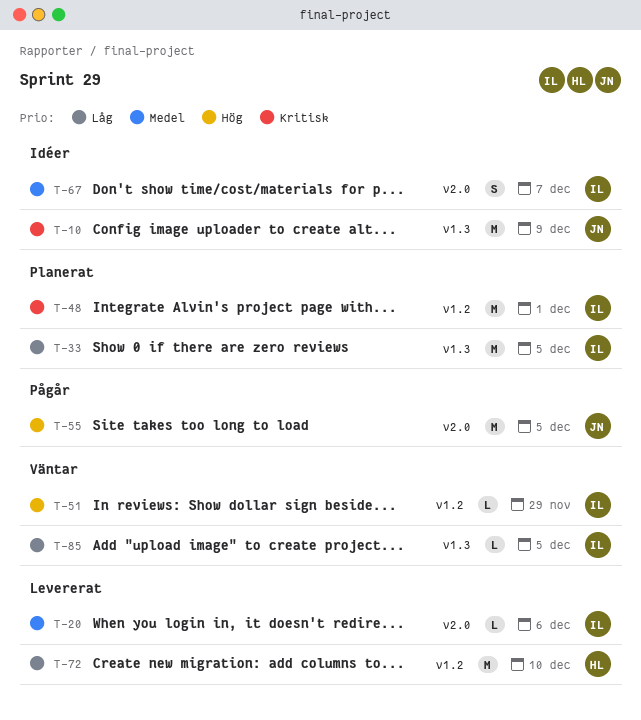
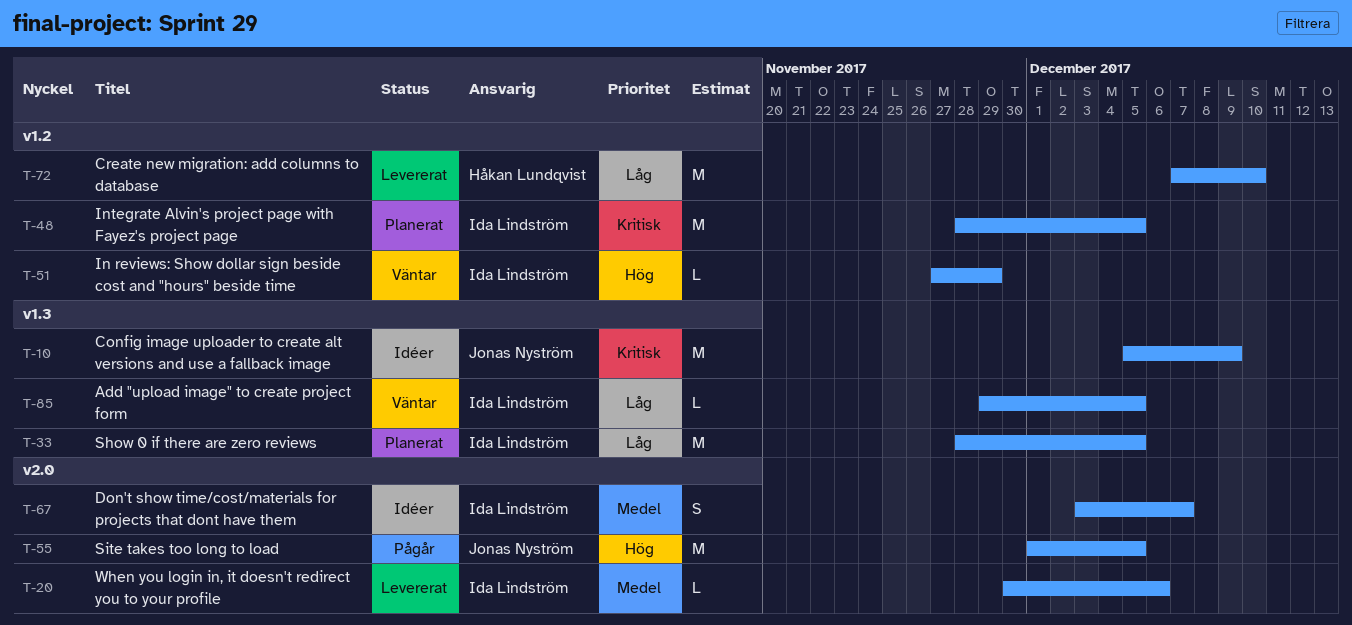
T-48, due: Dec 1 -> Dec 5

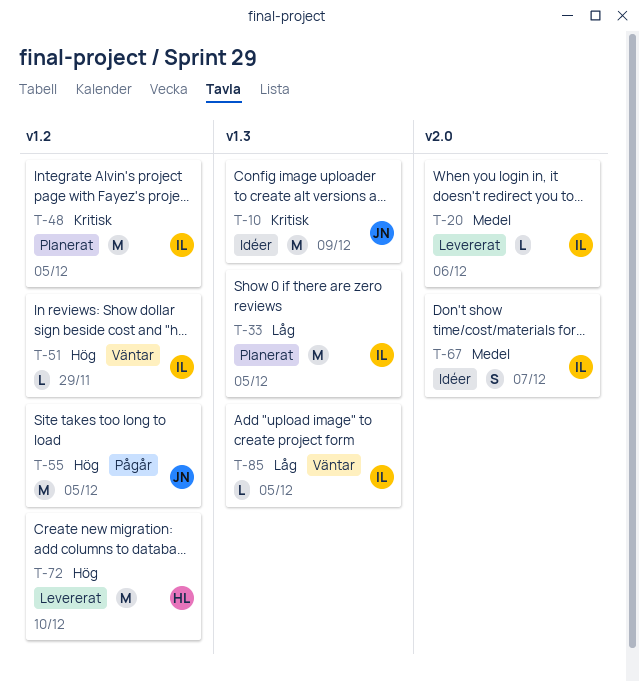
T-55, label: v2.0 -> v1.2
T-72, priority: Låg -> Hög

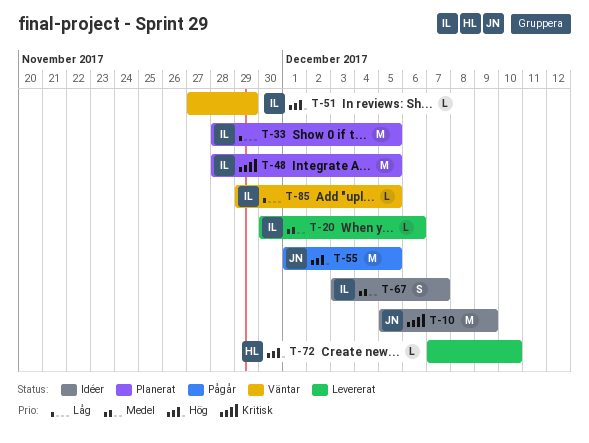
T-72, estimate: M -> L

